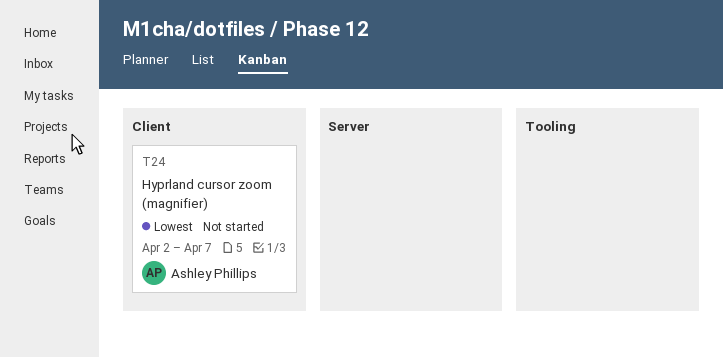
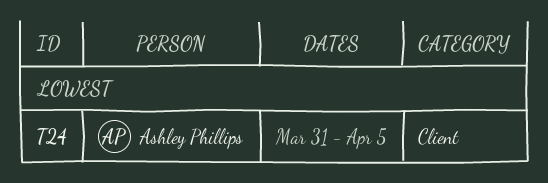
T24, start: Apr 2 -> Mar 31
T24, due: Apr 7 -> Apr 5

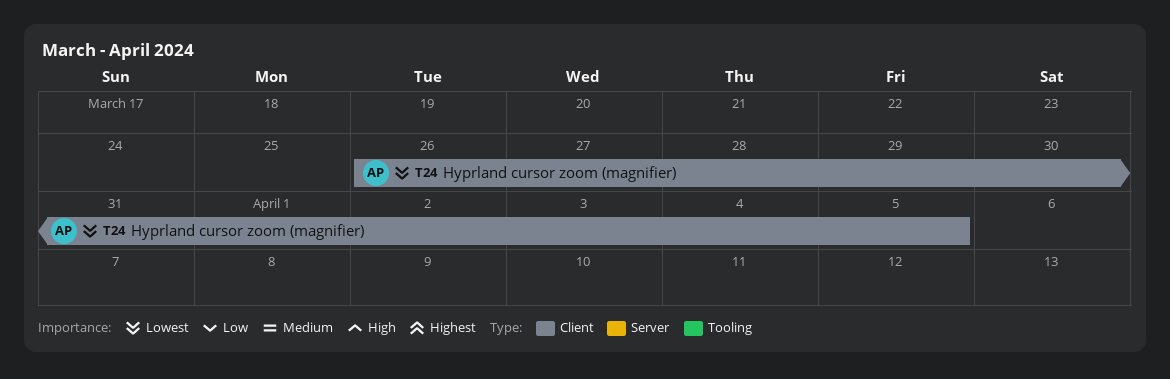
T24, start: Mar 31 -> Mar 26

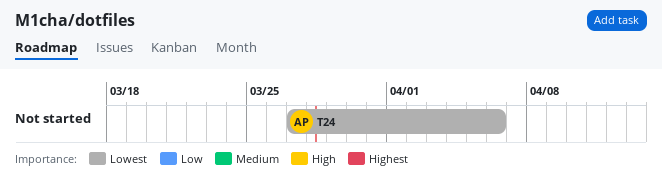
T24, start: Mar 26 -> Mar 27
T24, due: Apr 5 -> Apr 6

